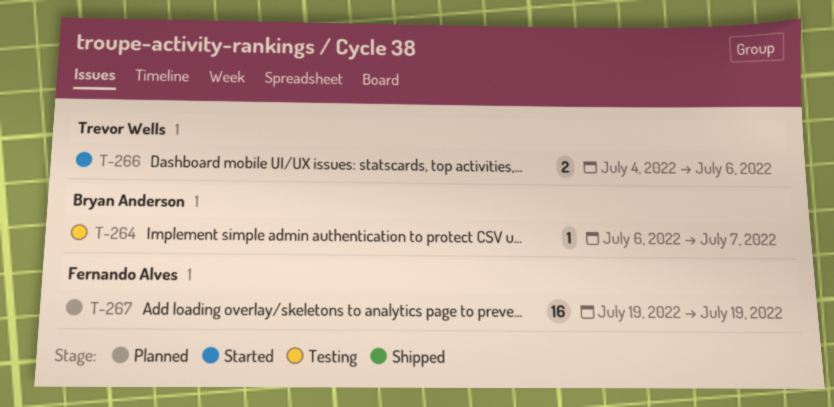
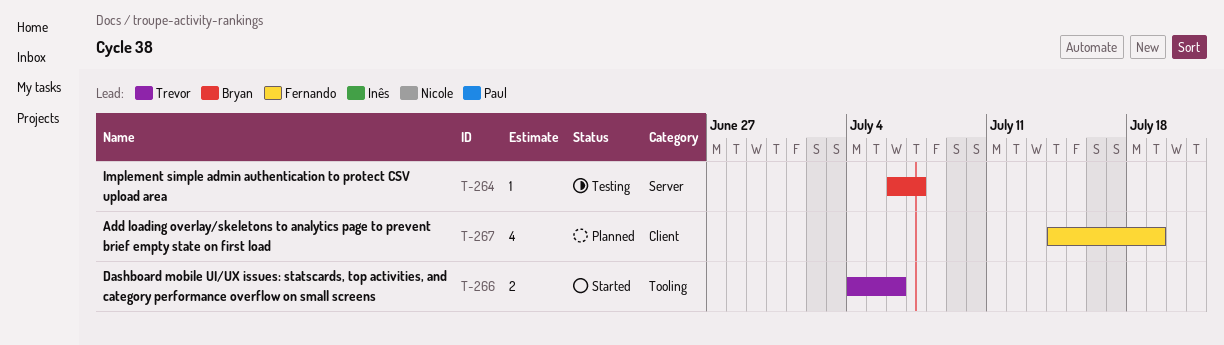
T-267, estimate: 16 -> 4
T-267, start: Jul 19 -> Jul 14

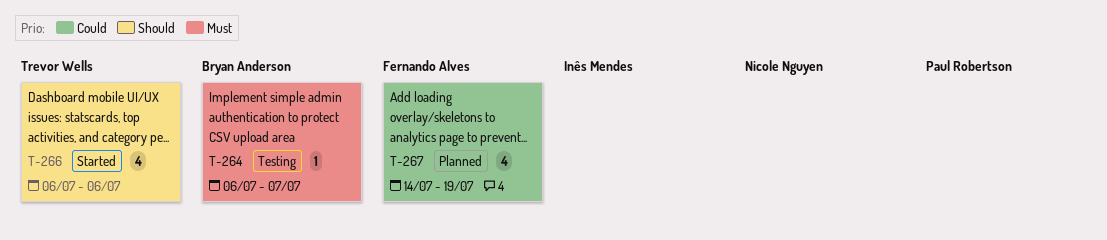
T-266, estimate: 2 -> 4
T-266, start: Jul 4 -> Jul 6

